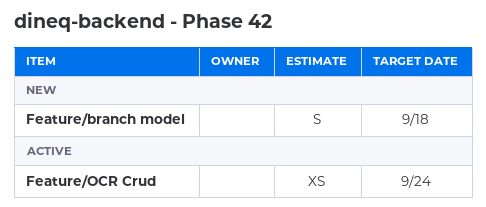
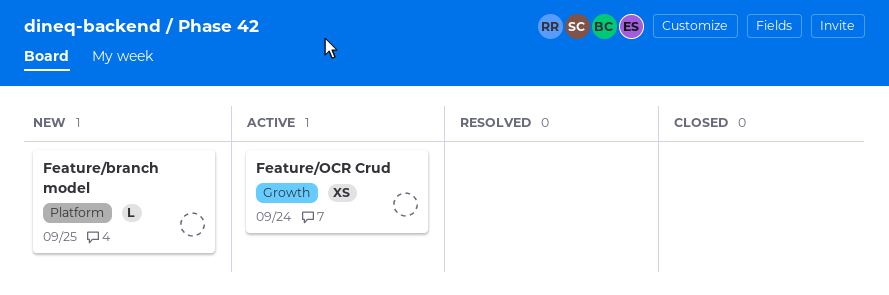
Feature/branch model, estimate: S -> L
Feature/branch model, due: Sep 18 -> Sep 25

